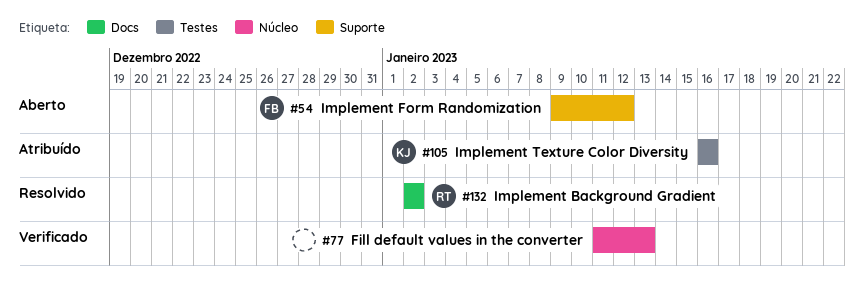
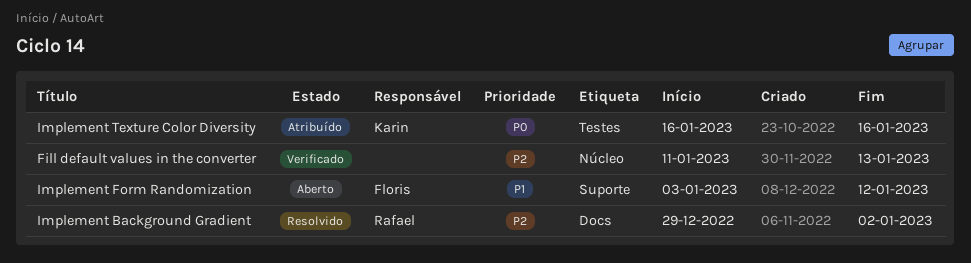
Implement Background Gradient, start: Jan 2 -> Dec 29
Implement Form Randomization, start: Jan 9 -> Jan 3

